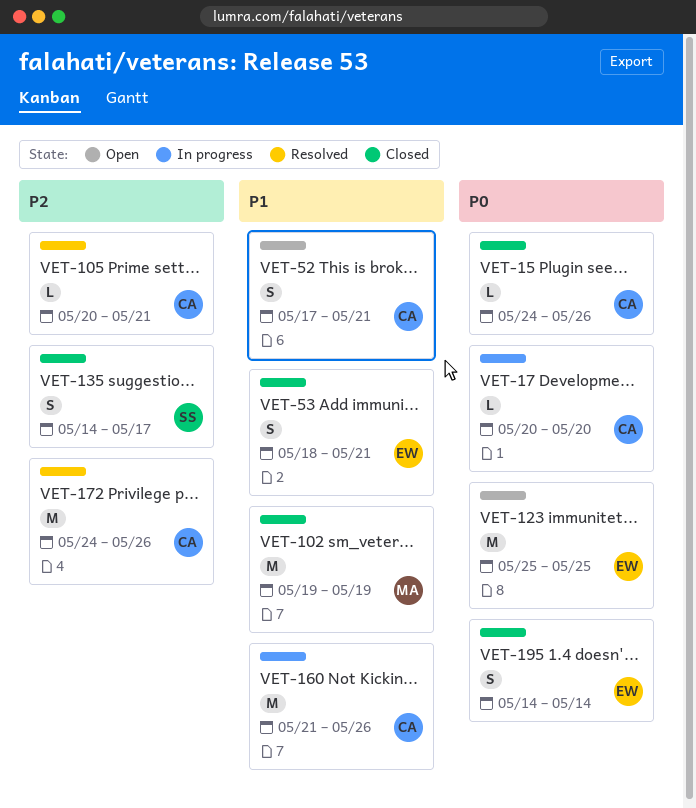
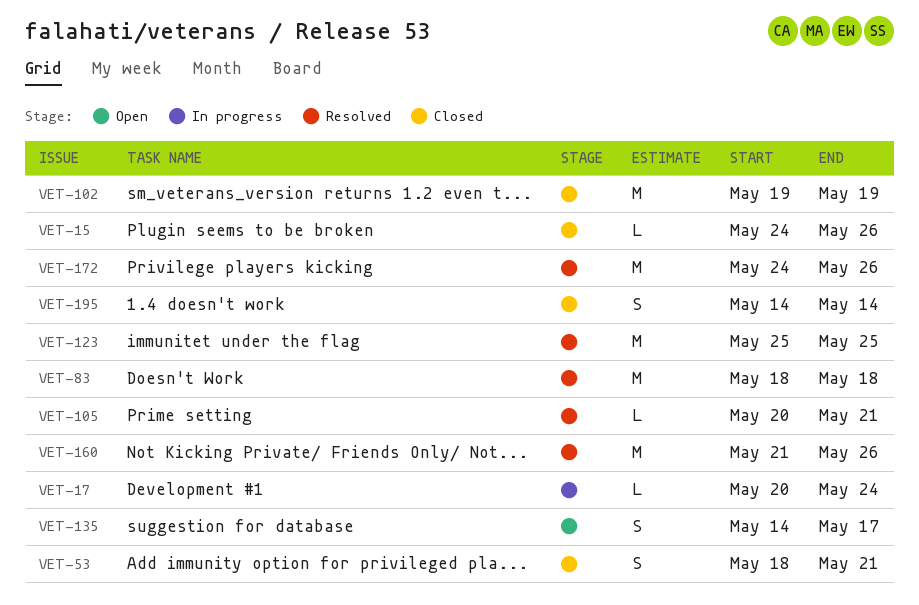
VET-17, due: May 20 -> May 24
VET-52: present -> none
VET-83: none -> present
VET-123, status: Open -> Resolved
VET-135, status: Closed -> Open
VET-160, status: In progress -> Resolved

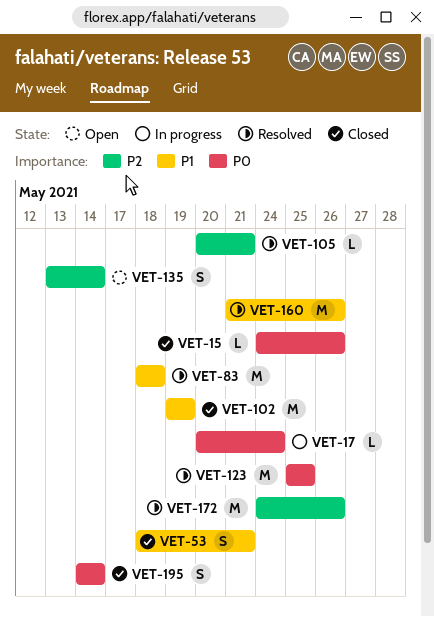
VET-135, start: May 14 -> May 13
VET-135, due: May 17 -> May 14

